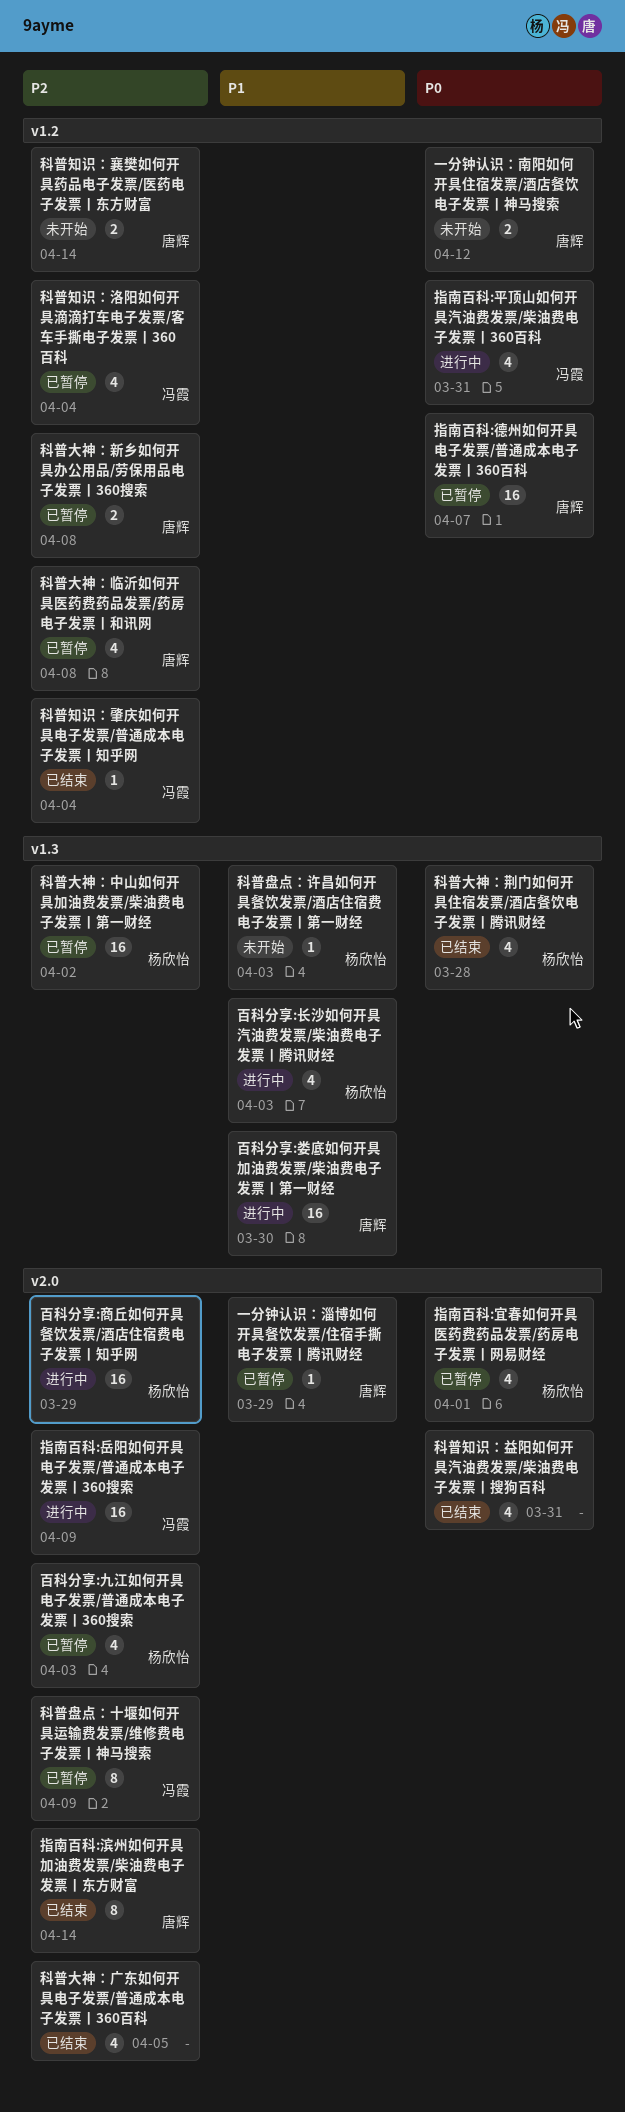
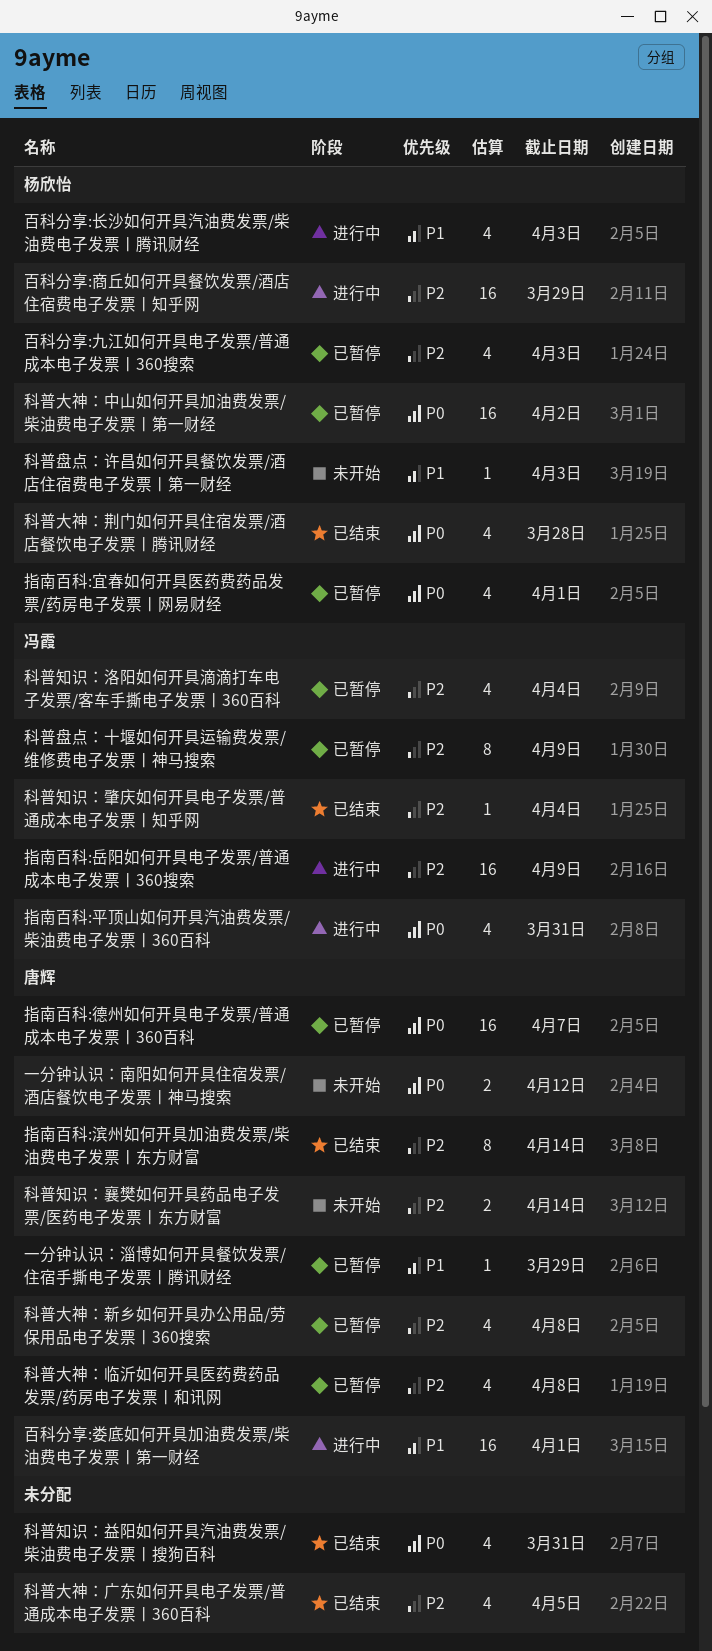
百科分享:娄底如何开具加油费发票/柴油费电子发票丨第一财经, due: Mar 30 -> Apr 1
科普大神：中山如何开具加油费发票/柴油费电子发票丨第一财经, priority: P2 -> P0
科普大神：新乡如何开具办公用品/劳保用品电子发票丨360搜索, estimate: 2 -> 4

